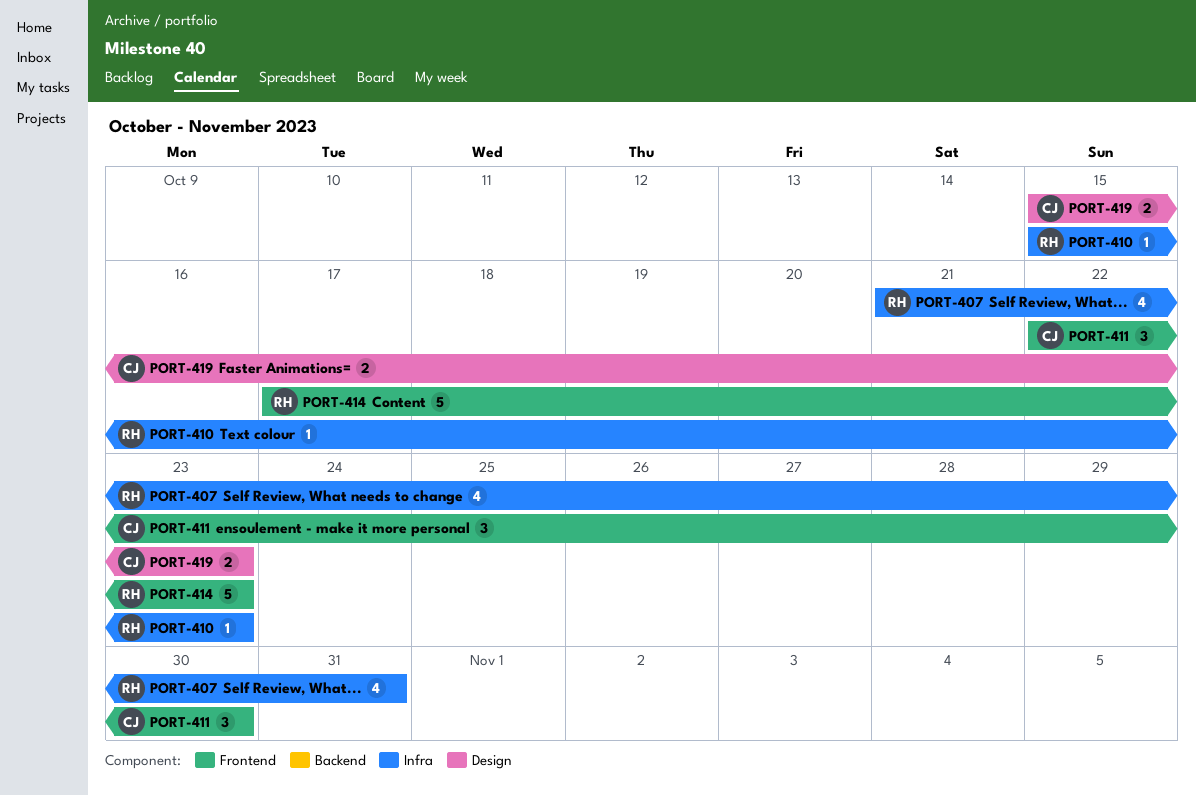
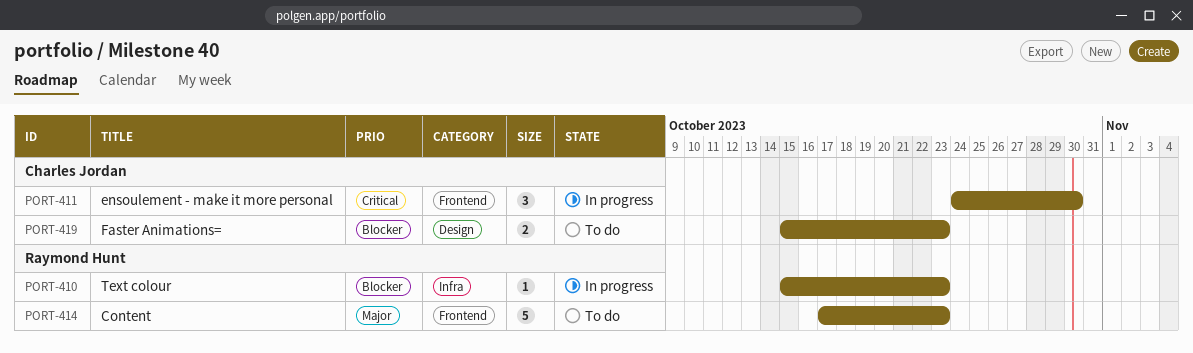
PORT-407: present -> none
PORT-411, start: Oct 22 -> Oct 24

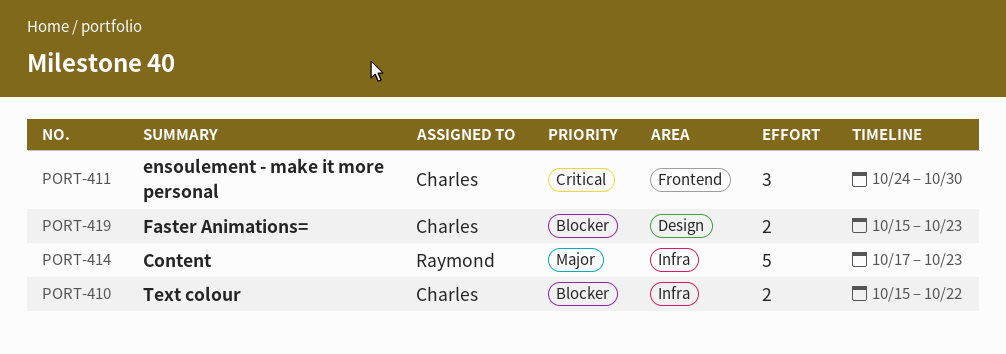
PORT-410, owner: Raymond Hunt -> Charles Jordan
PORT-410, estimate: 1 -> 2
PORT-410, due: Oct 23 -> Oct 22
PORT-414, label: Frontend -> Infra

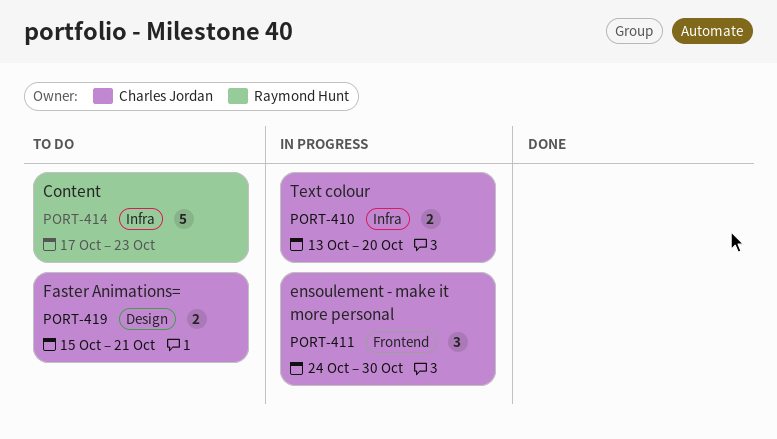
PORT-410, start: Oct 15 -> Oct 13
PORT-410, due: Oct 22 -> Oct 20
PORT-419, due: Oct 23 -> Oct 21

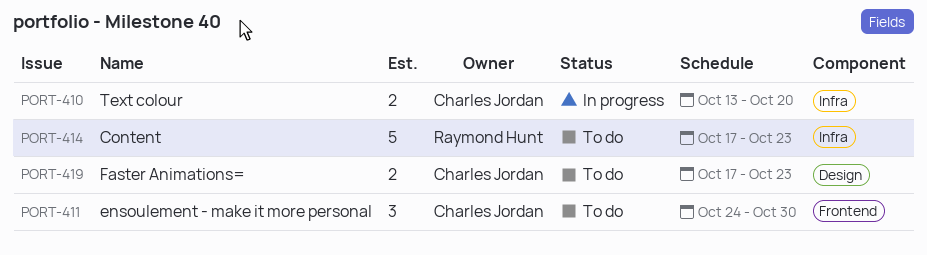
PORT-411, status: In progress -> To do
PORT-419, start: Oct 15 -> Oct 17
PORT-419, due: Oct 21 -> Oct 23

